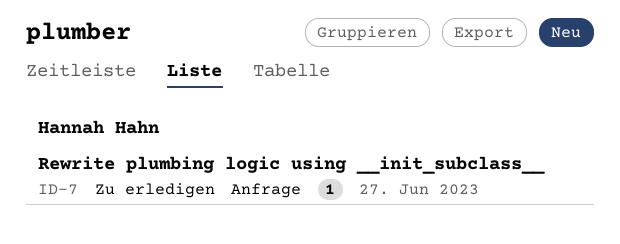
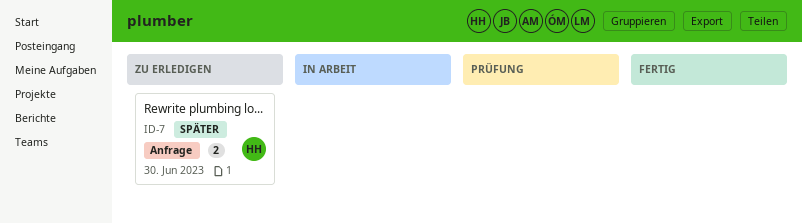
ID-7, estimate: 1 -> 2
ID-7, due: Jun 27 -> Jun 30

